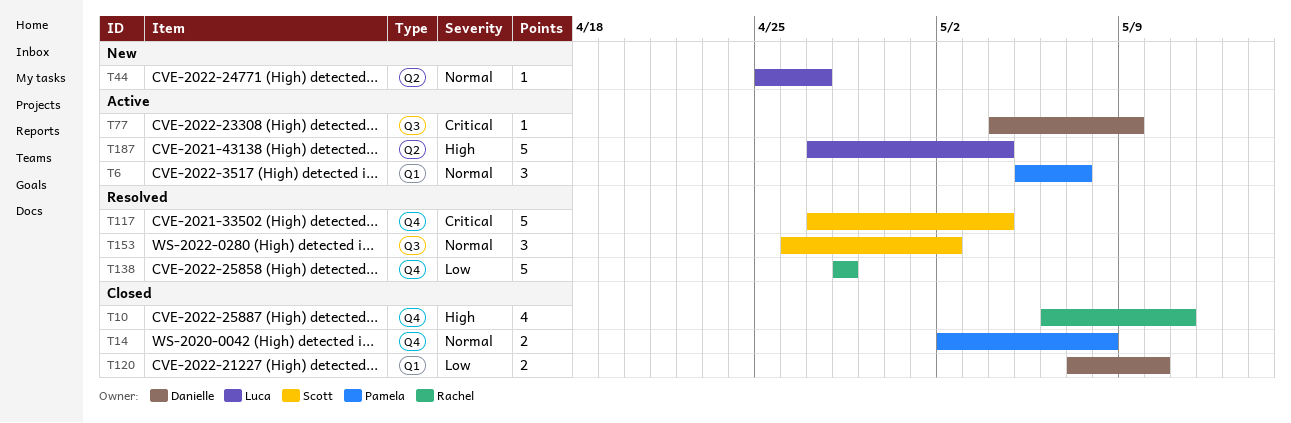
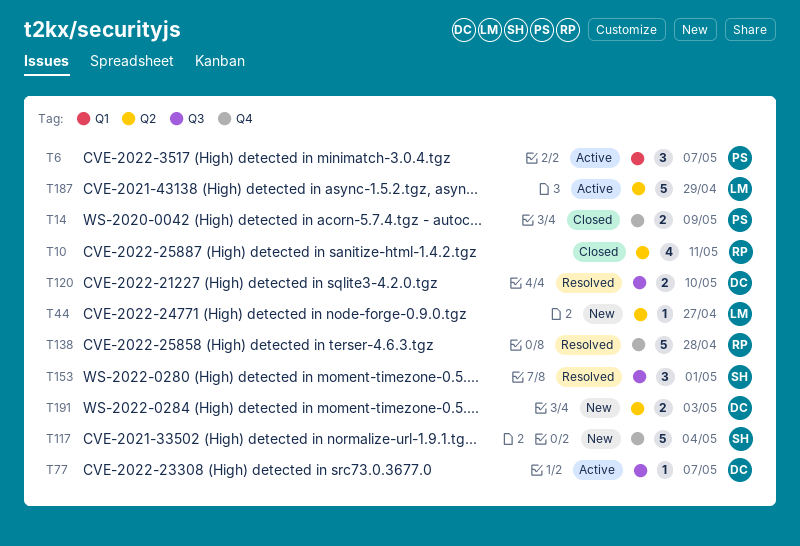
T10, label: Q4 -> Q2
T14, due: May 8 -> May 9
T77, due: May 9 -> May 7
T117, status: Resolved -> New
T120, status: Closed -> Resolved
T120, label: Q1 -> Q3
T153, due: May 2 -> May 1
T187, due: May 4 -> Apr 29
T191: none -> present

